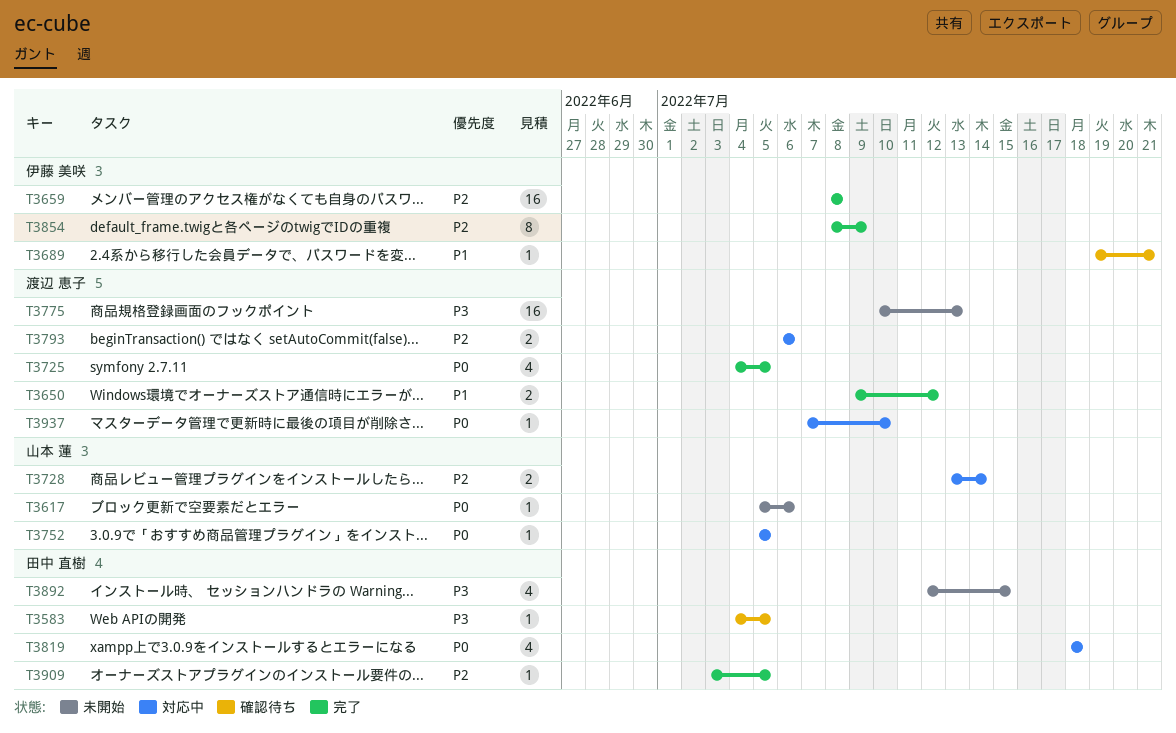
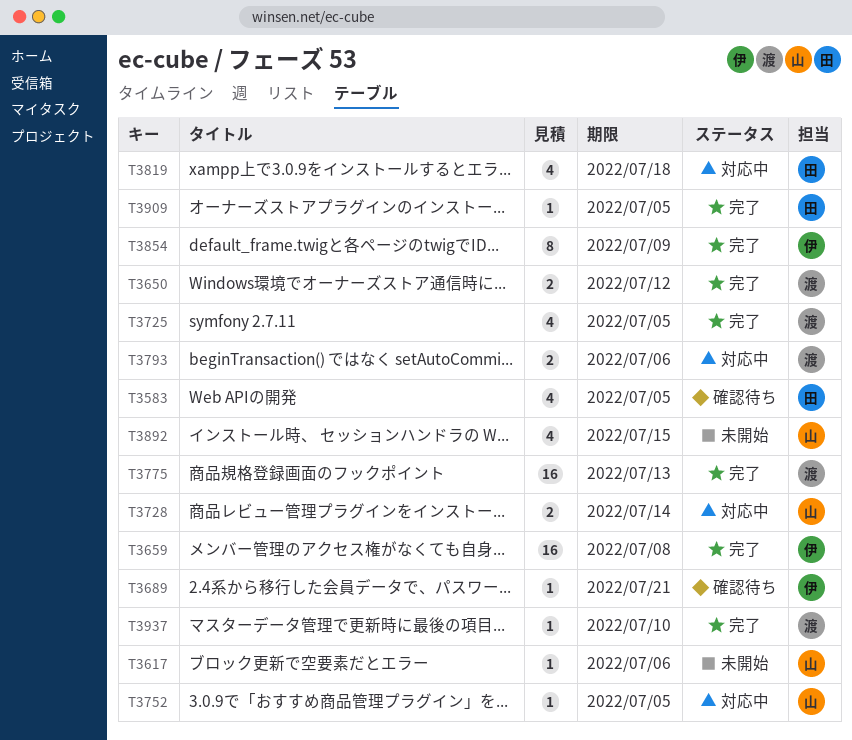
T3583, estimate: 1 -> 4
T3775, status: 未開始 -> 完了
T3892, owner: 田中 直樹 -> 山本 蓮
T3937, status: 対応中 -> 完了

